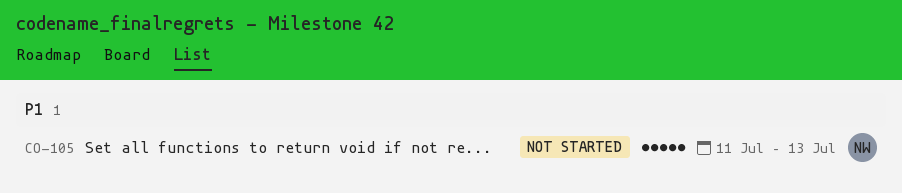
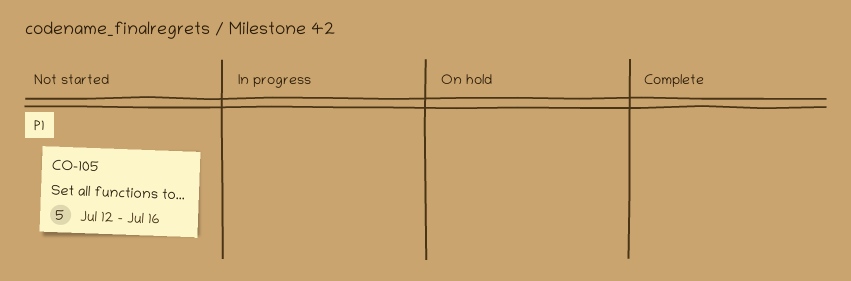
CO-105, start: Jul 11 -> Jul 12
CO-105, due: Jul 13 -> Jul 16

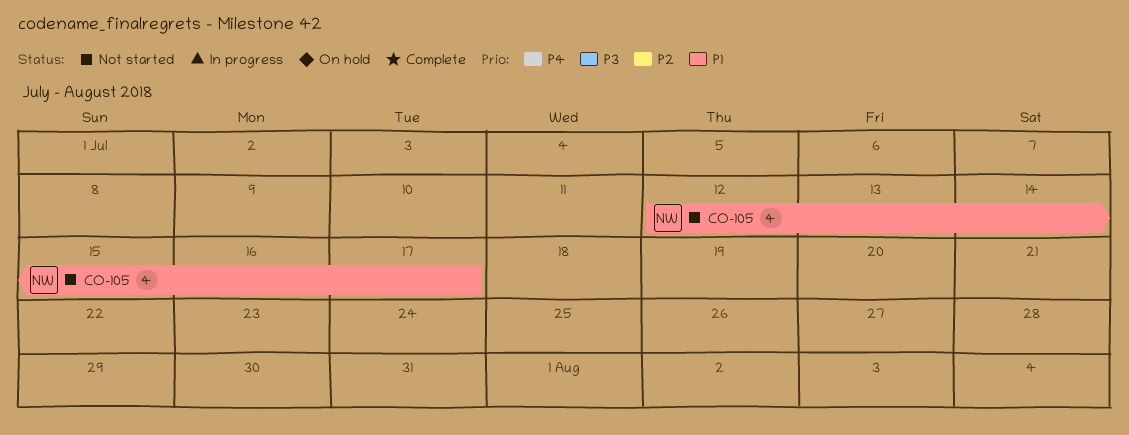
CO-105, estimate: 5 -> 4
CO-105, due: Jul 16 -> Jul 17

